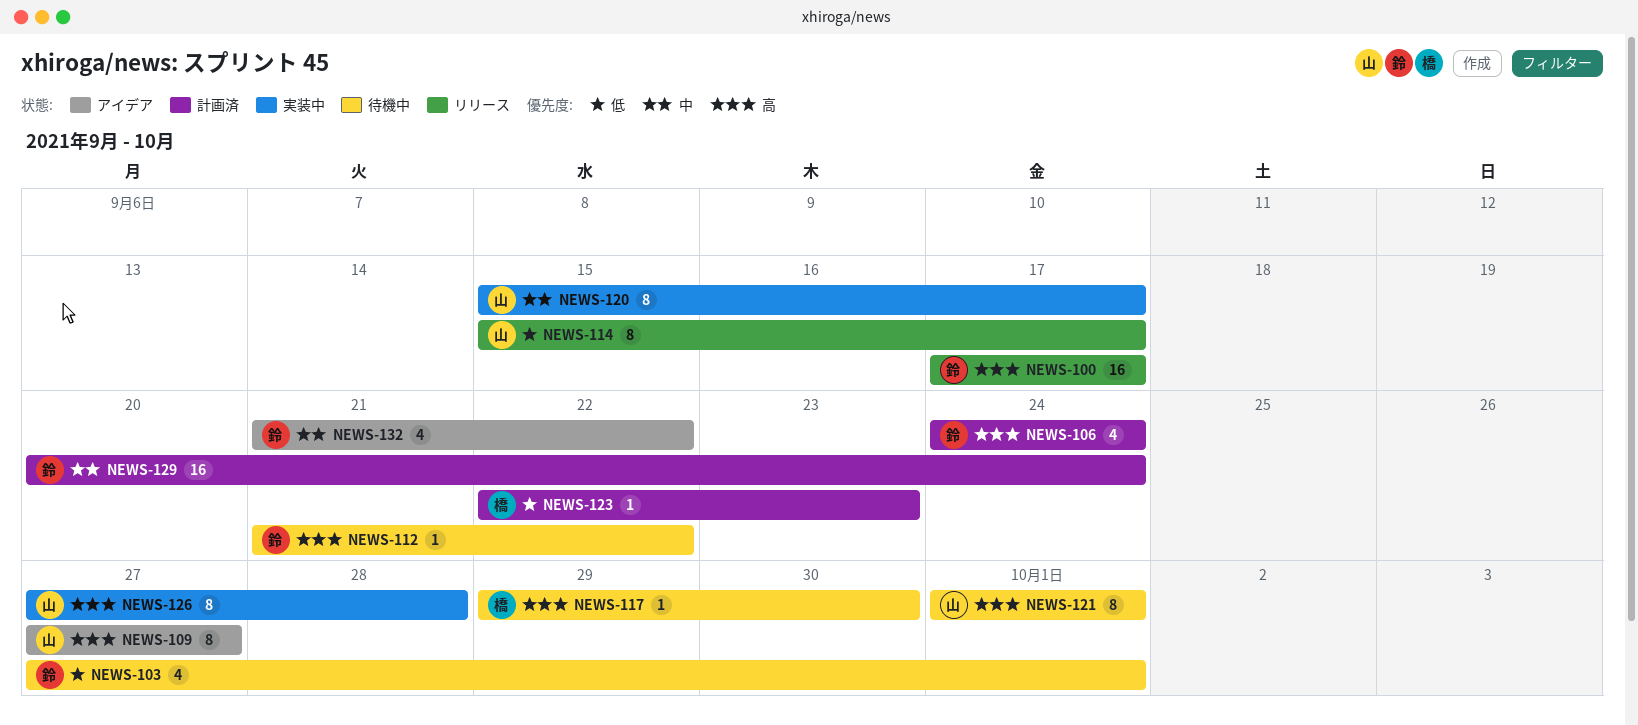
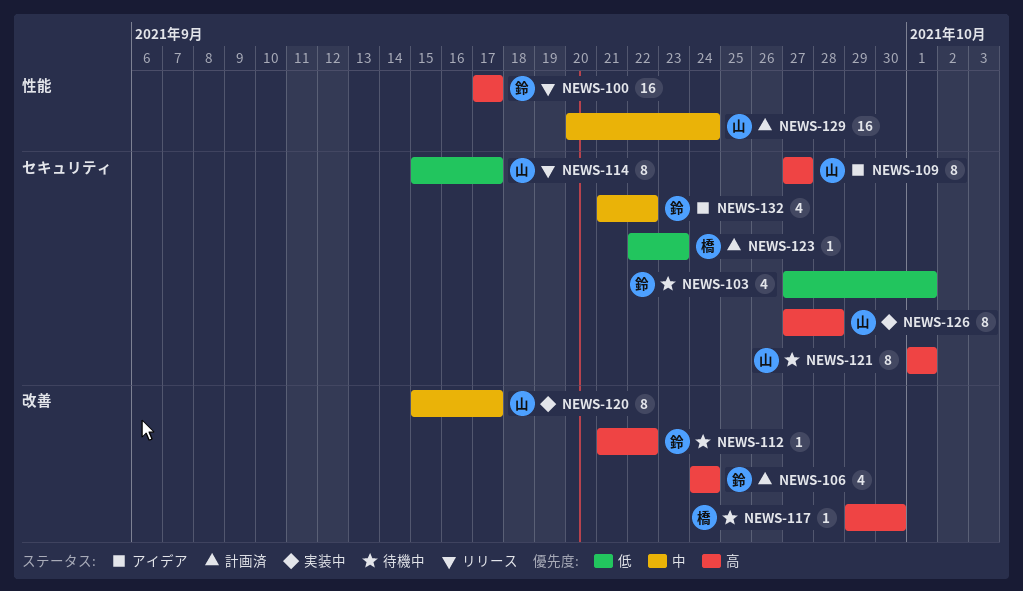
NEWS-129, owner: 鈴 -> 山

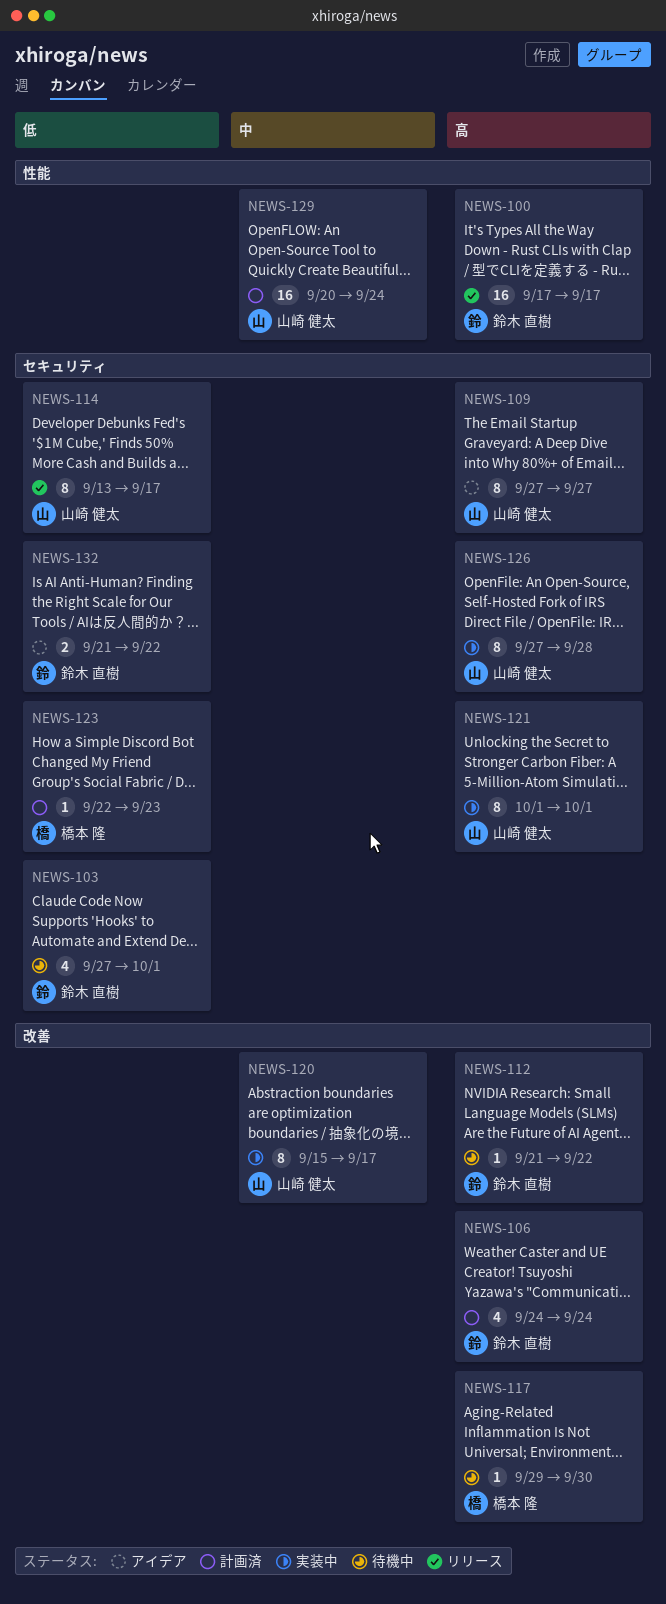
NEWS-114, start: Sep 15 -> Sep 13
NEWS-121, status: 待機中 -> 実装中
NEWS-132, priority: 中 -> 低
NEWS-132, estimate: 4 -> 2

